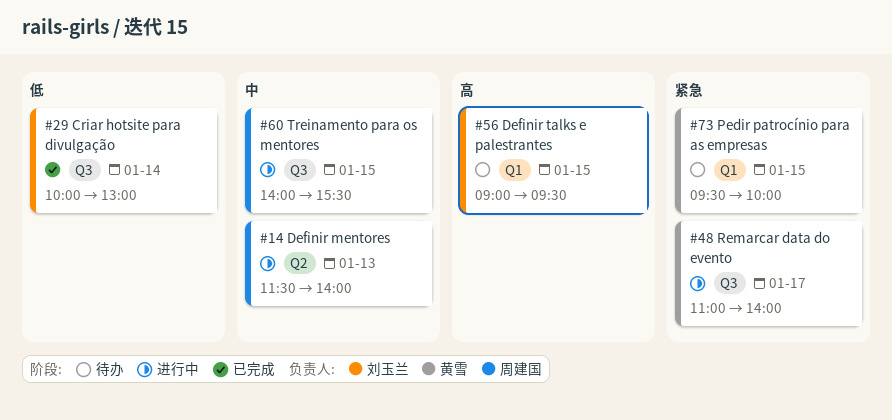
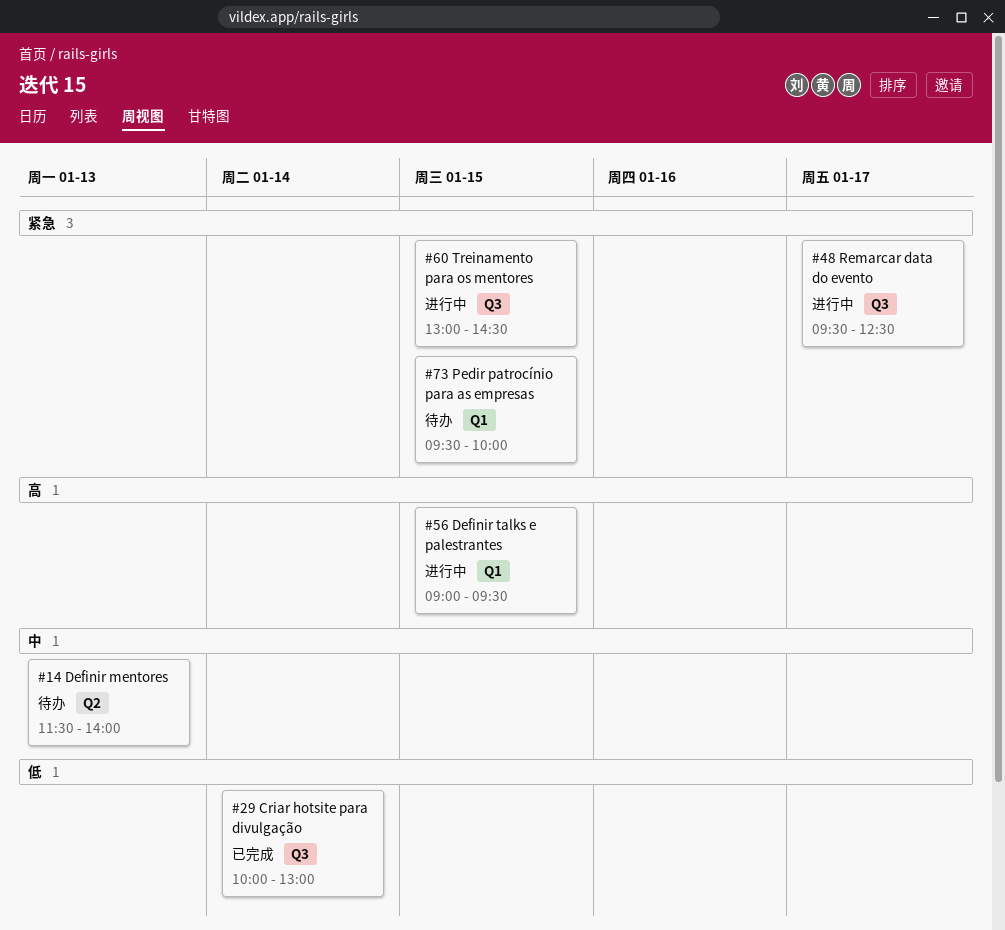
#14, status: 进行中 -> 待办
#48, begins: 11:00 -> 09:30
#48, ends: 14:00 -> 12:30
#56, status: 待办 -> 进行中
#60, priority: 中 -> 紧急
#60, begins: 14:00 -> 13:00
#60, ends: 15:30 -> 14:30

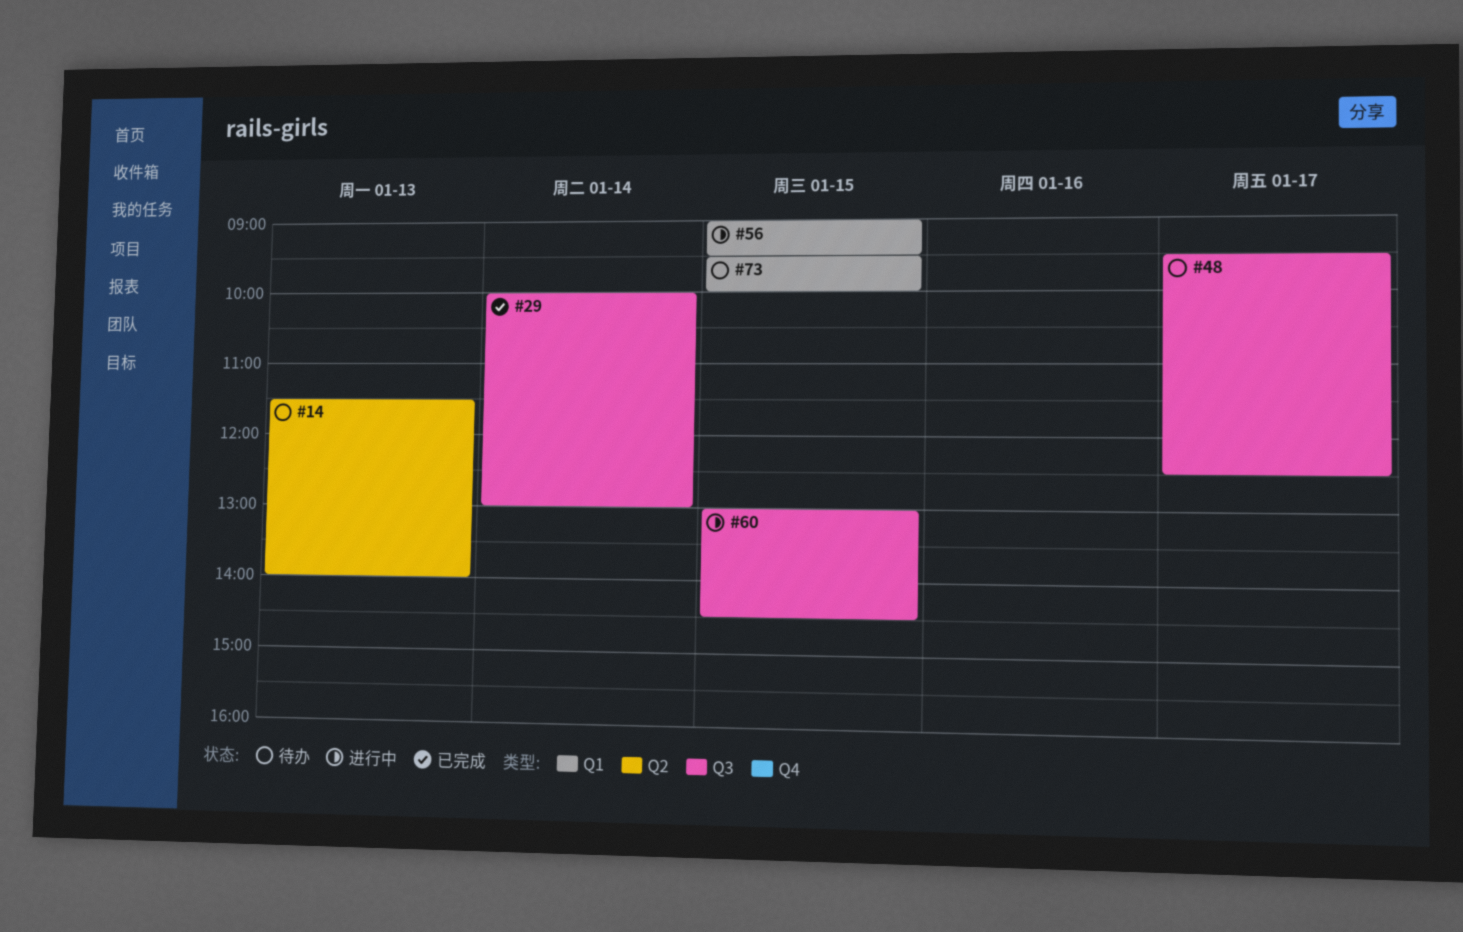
#48, status: 进行中 -> 待办

